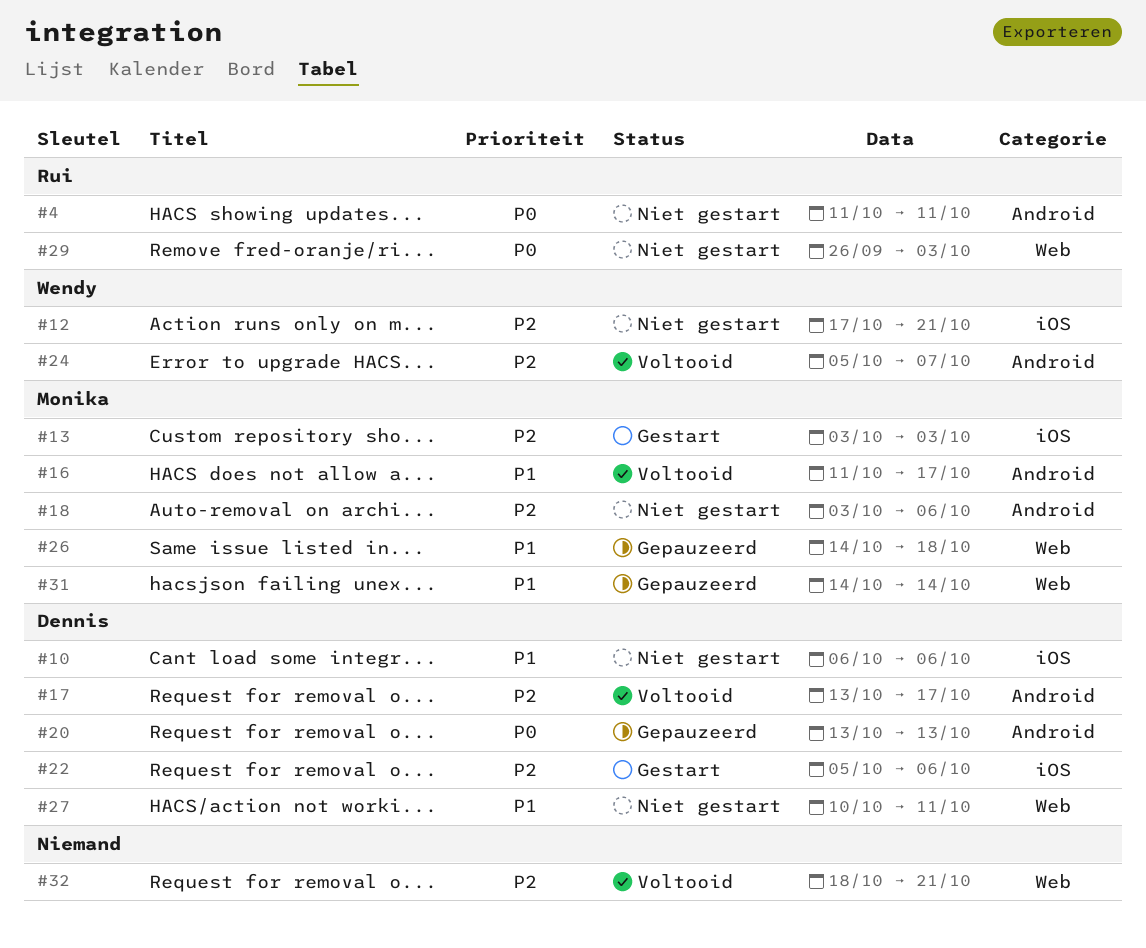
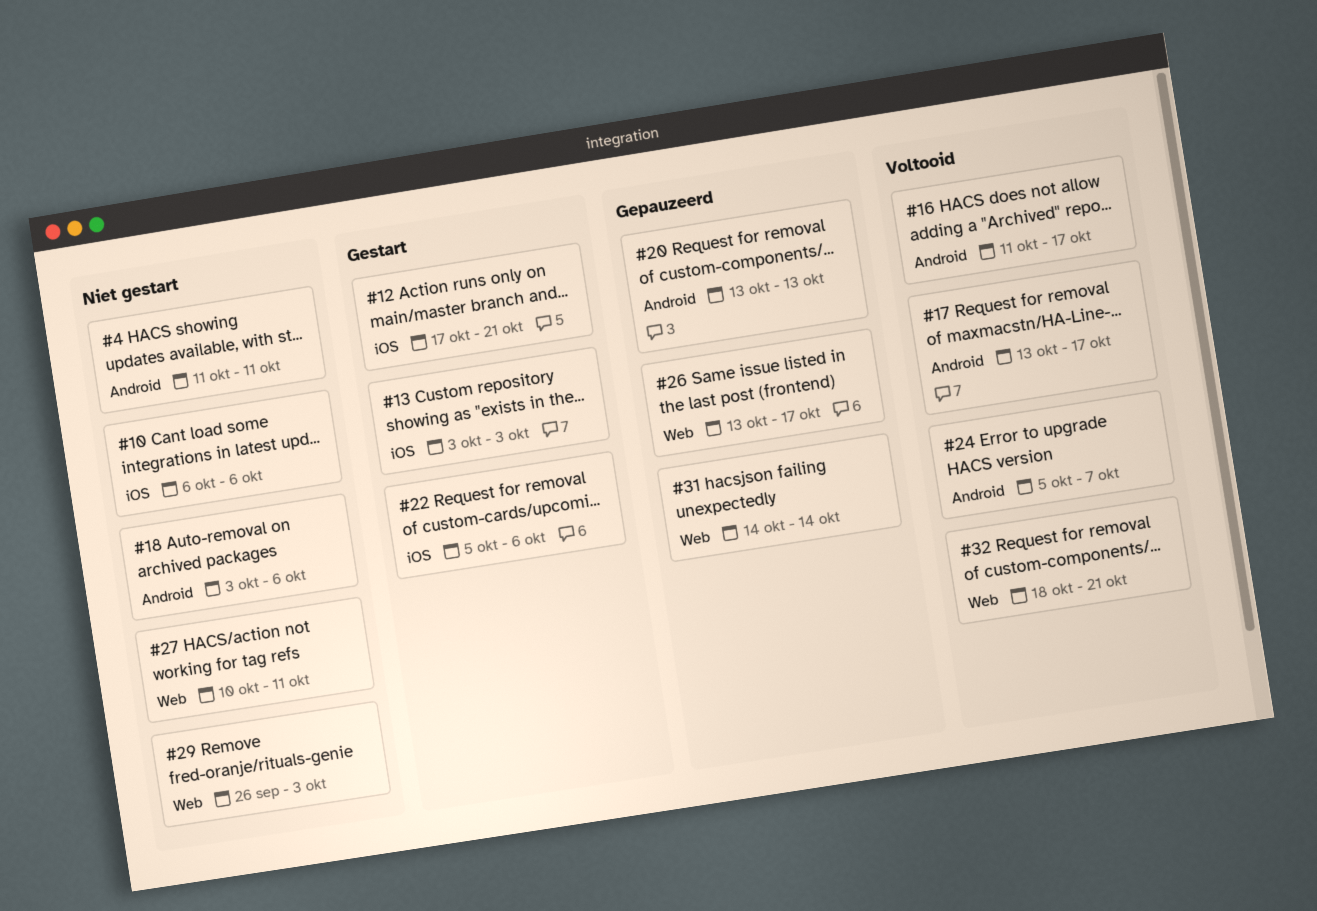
#12, status: Niet gestart -> Gestart
#26, start: Oct 14 -> Oct 13
#26, due: Oct 18 -> Oct 17

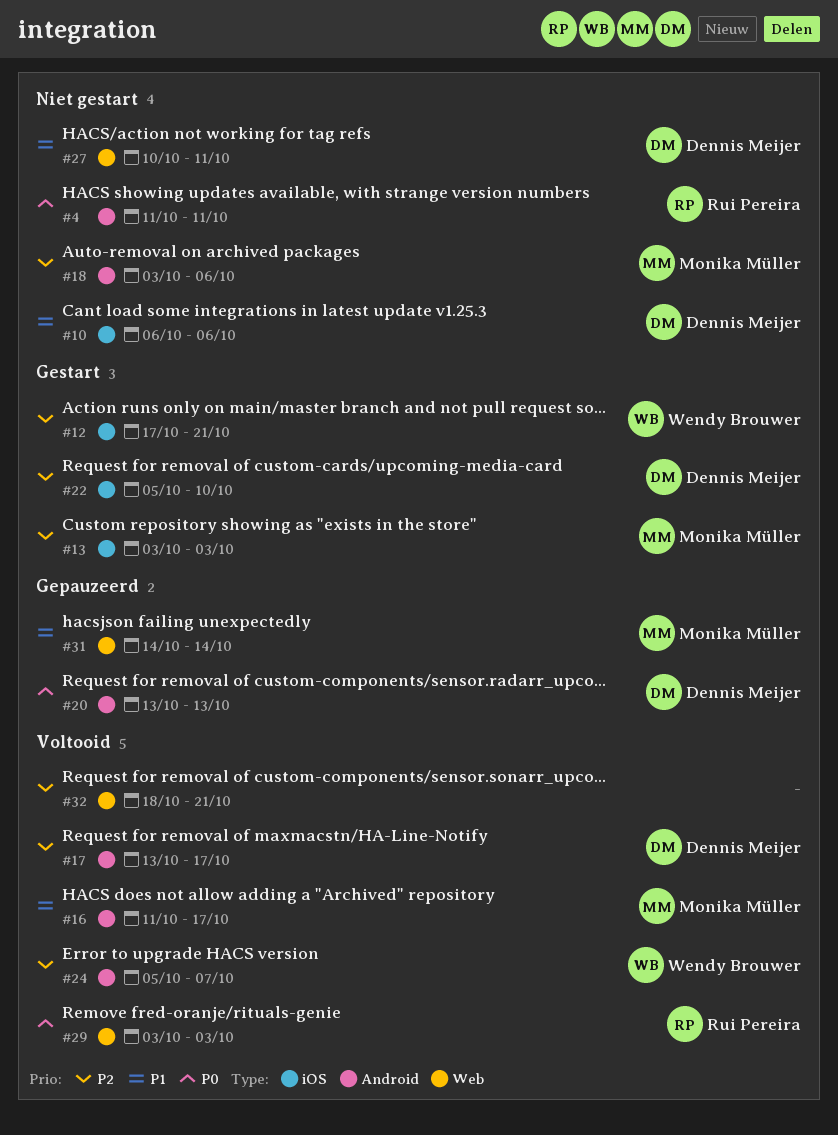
#22, due: Oct 6 -> Oct 10
#26: present -> none
#29, status: Niet gestart -> Voltooid
#29, start: Sep 26 -> Oct 3

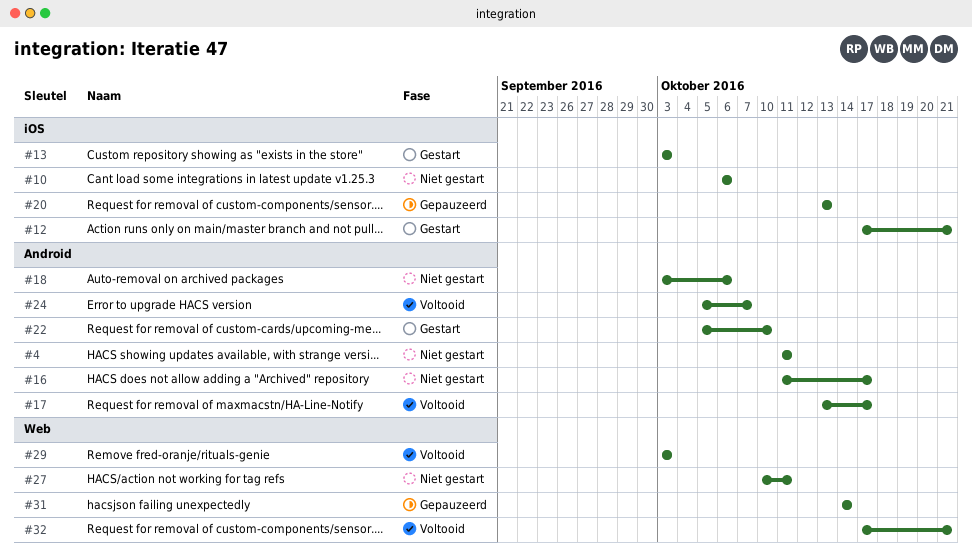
#16, status: Voltooid -> Niet gestart
#20, label: Android -> iOS
#22, label: iOS -> Android
#32, start: Oct 18 -> Oct 17

